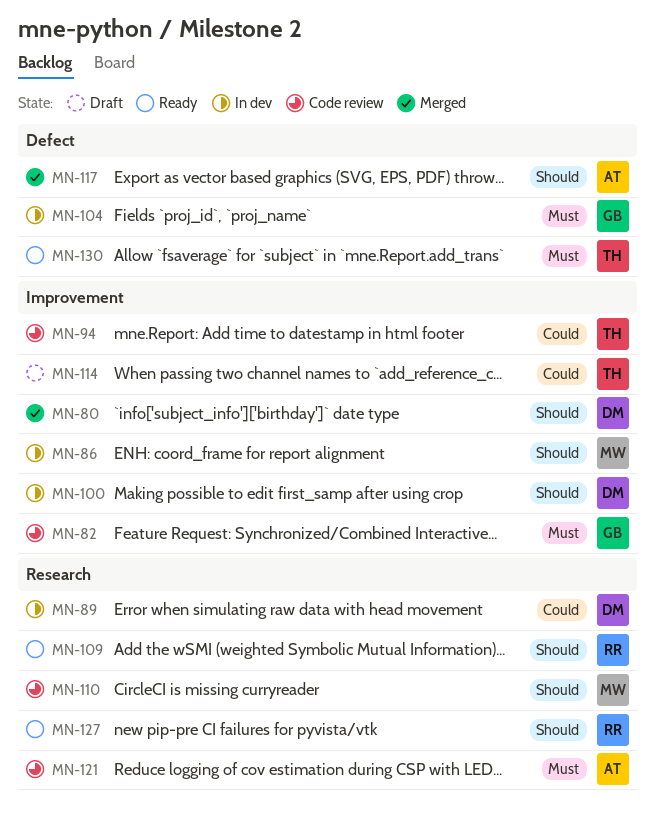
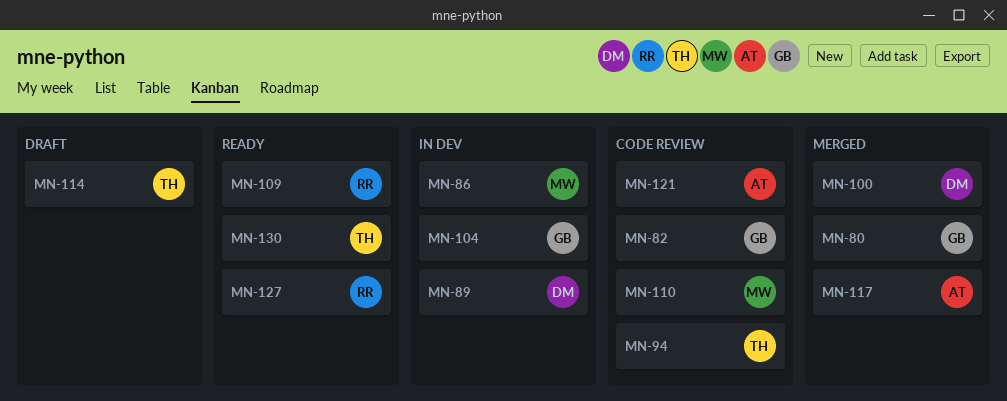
MN-80, owner: DM -> GB
MN-100, status: In dev -> Merged

